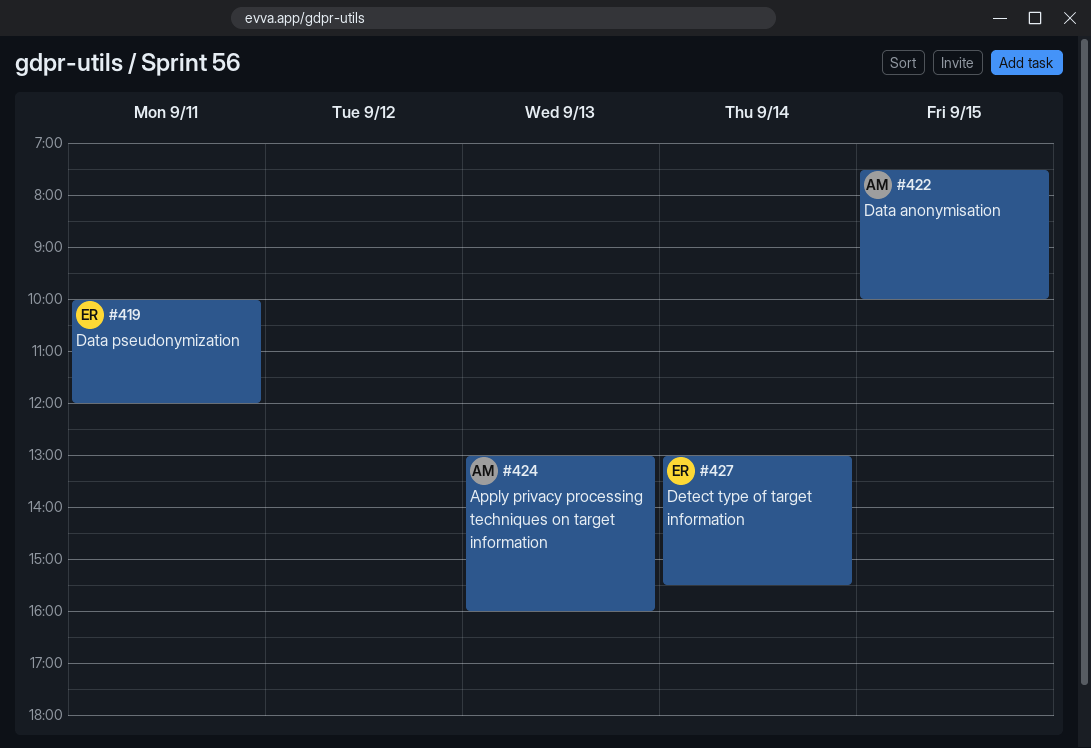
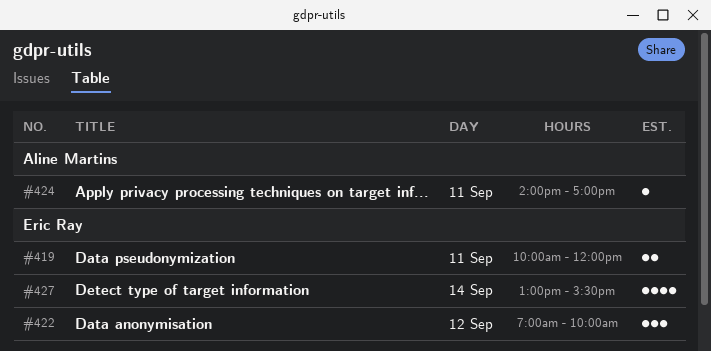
#422, owner: Aline Martins -> Eric Ray
#422, day: Sep 15 -> Sep 12
#422, begins: 07:30 -> 07:00
#424, day: Sep 13 -> Sep 11
#424, begins: 13:00 -> 14:00
#424, ends: 16:00 -> 17:00

